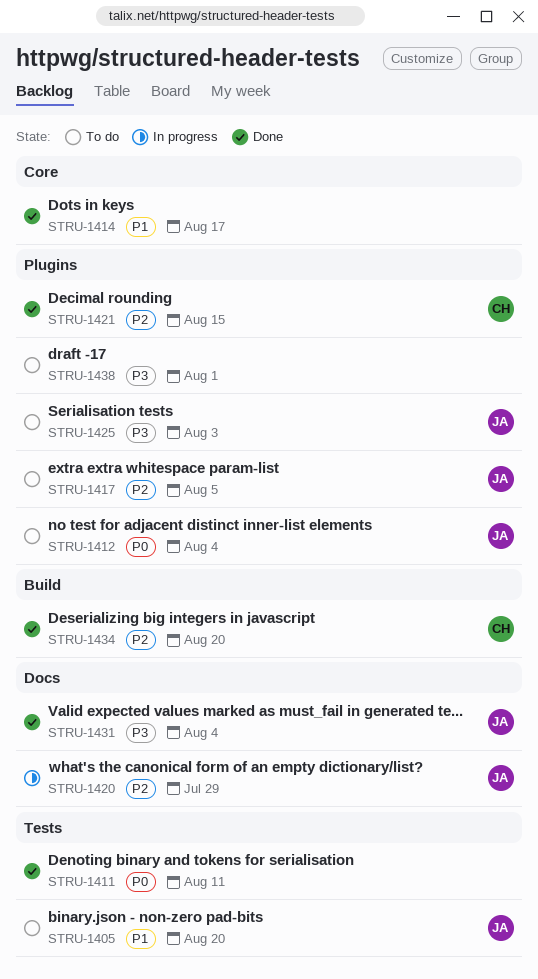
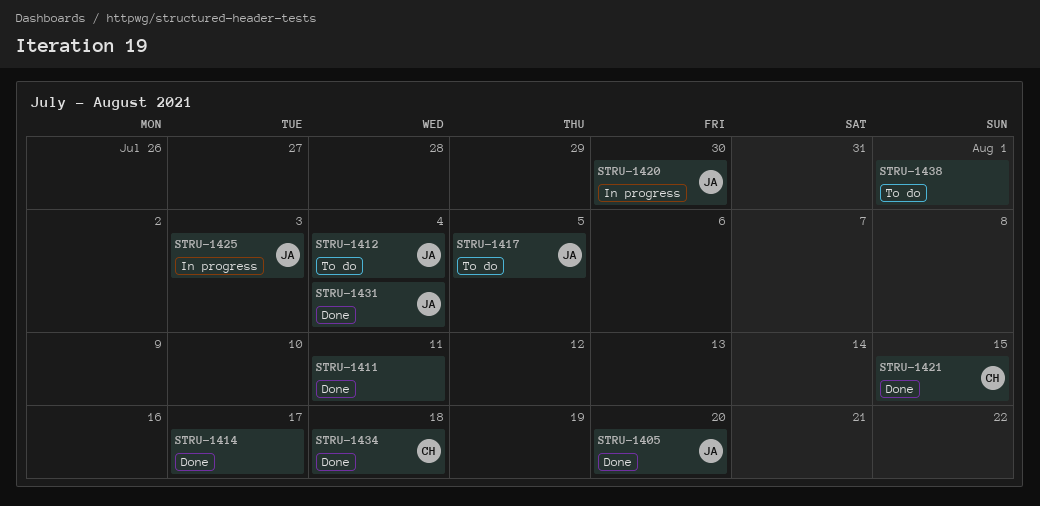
STRU-1405, status: To do -> Done
STRU-1420, due: Jul 29 -> Jul 30
STRU-1425, status: To do -> In progress
STRU-1434, due: Aug 20 -> Aug 18

